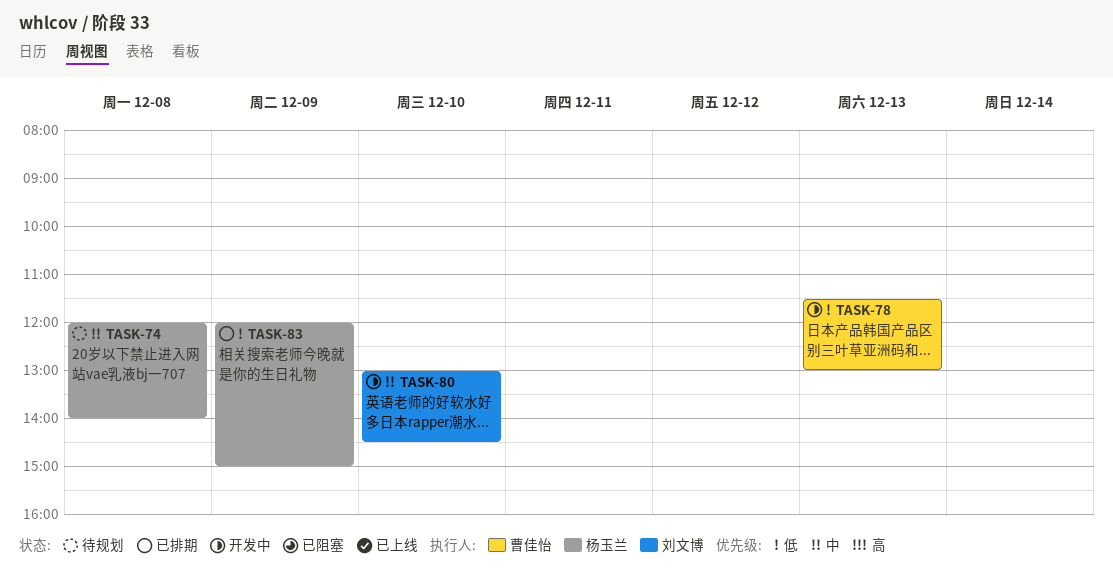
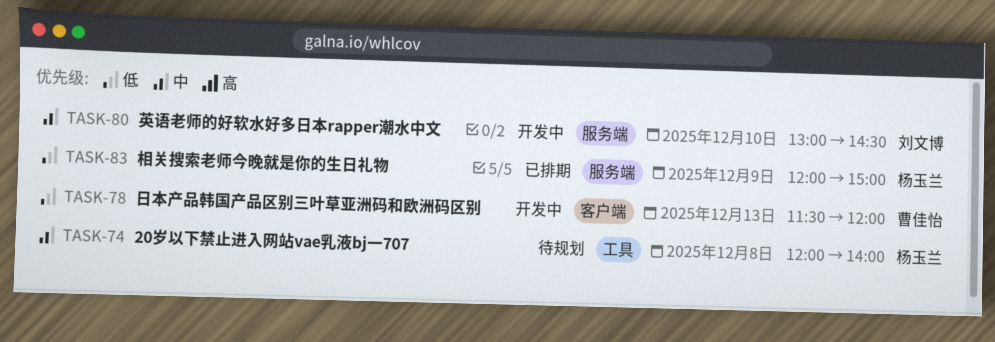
TASK-78, ends: 13:00 -> 12:00

